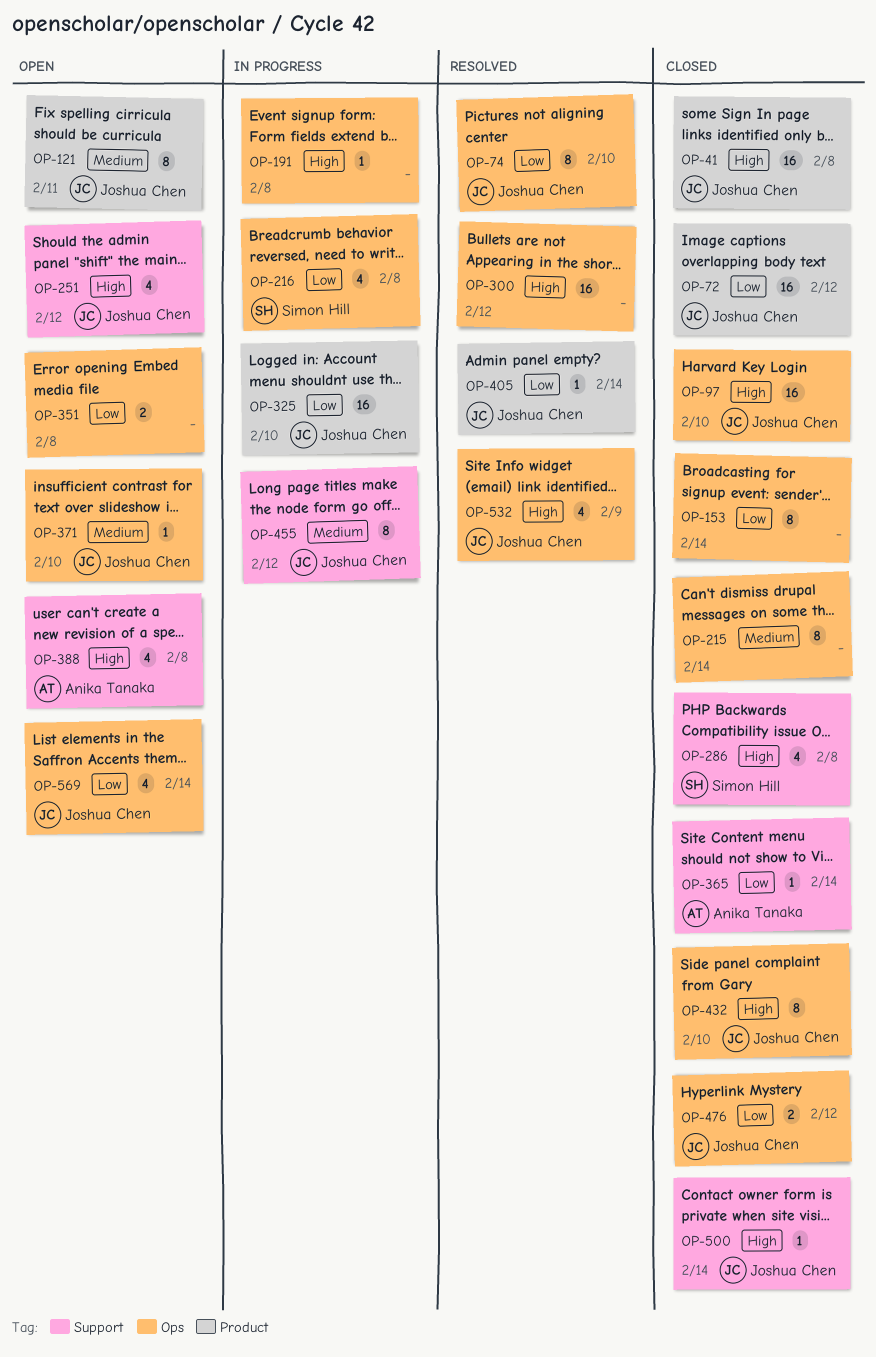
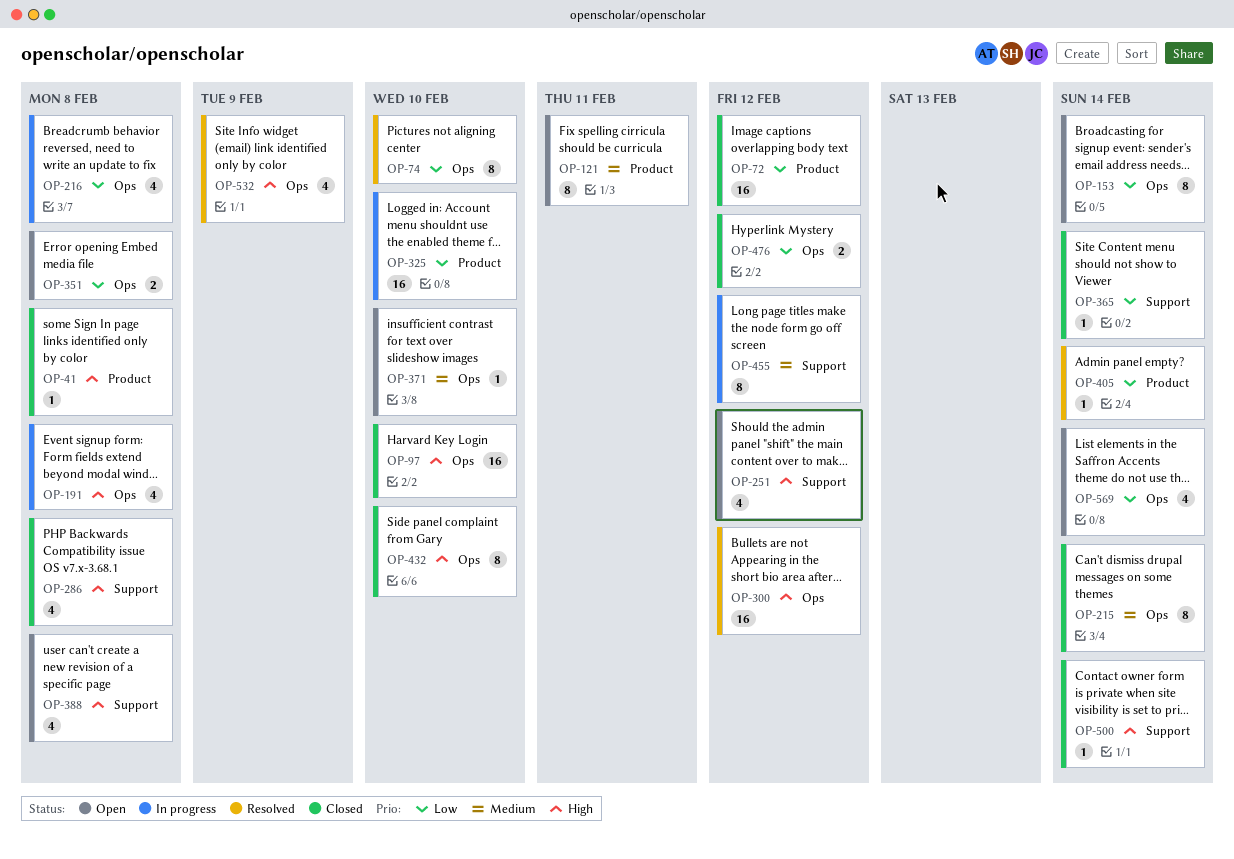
OP-41, estimate: 16 -> 1
OP-153, status: Closed -> Open
OP-191, estimate: 1 -> 4

